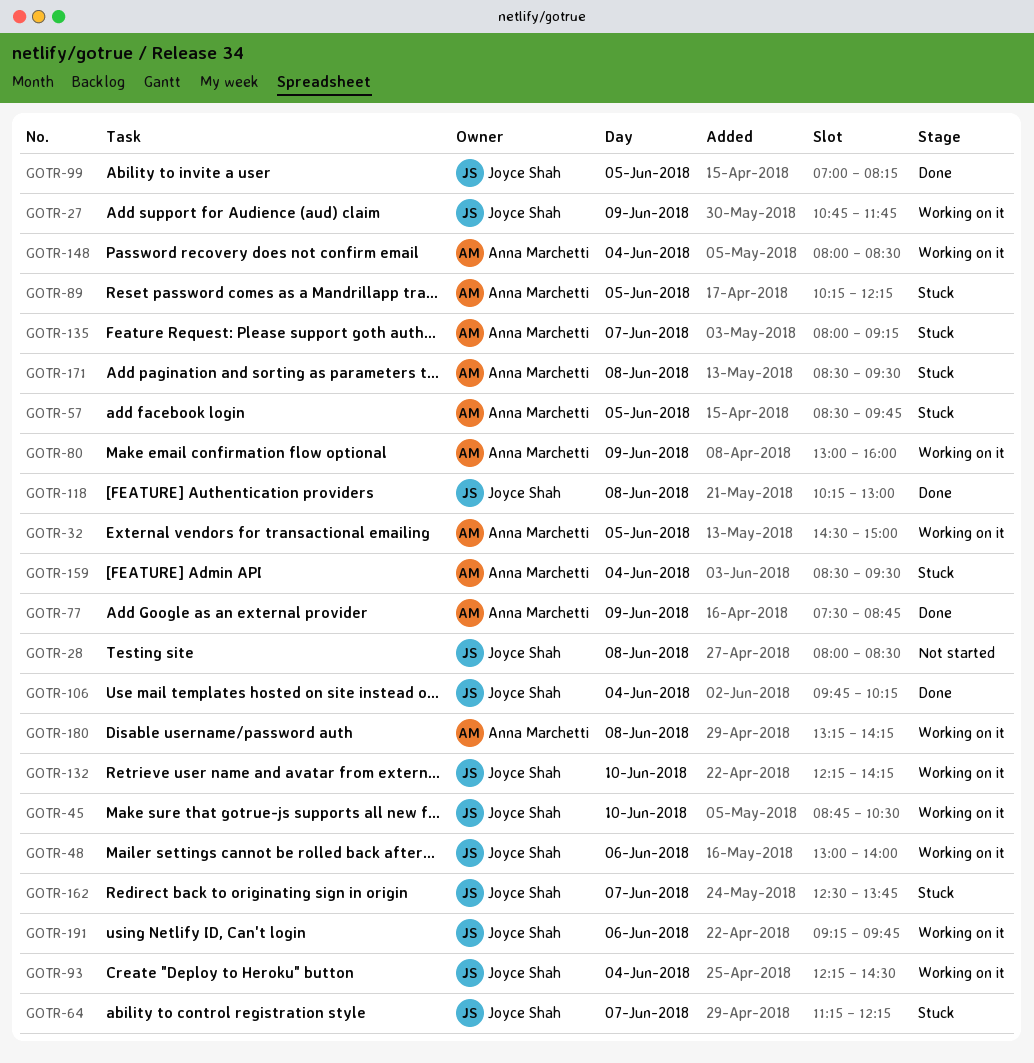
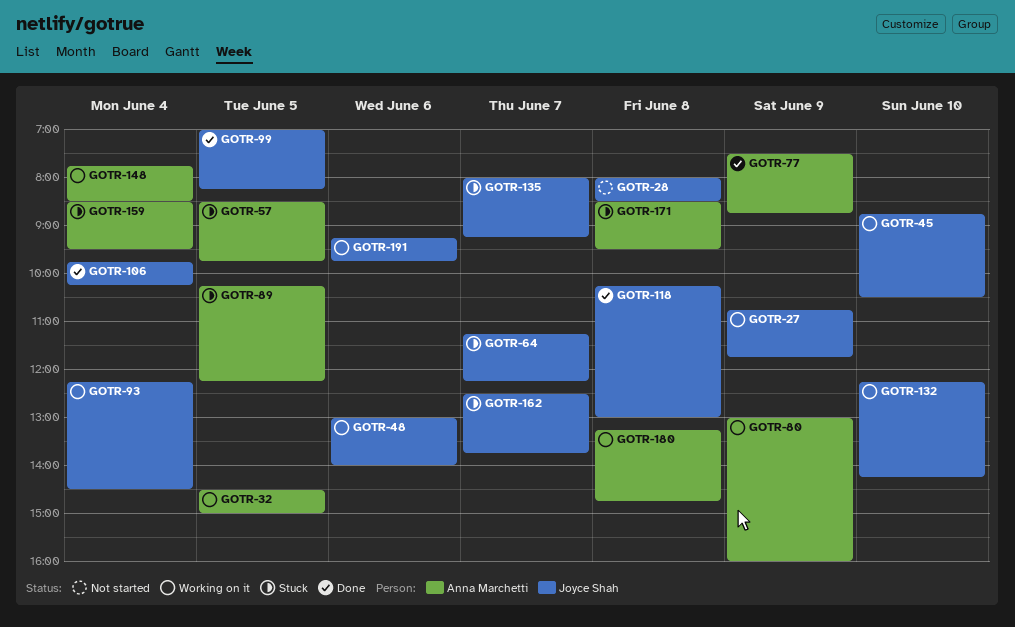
GOTR-135, owner: Anna Marchetti -> Joyce Shah
GOTR-148, begins: 08:00 -> 07:45
GOTR-180, ends: 14:15 -> 14:45

